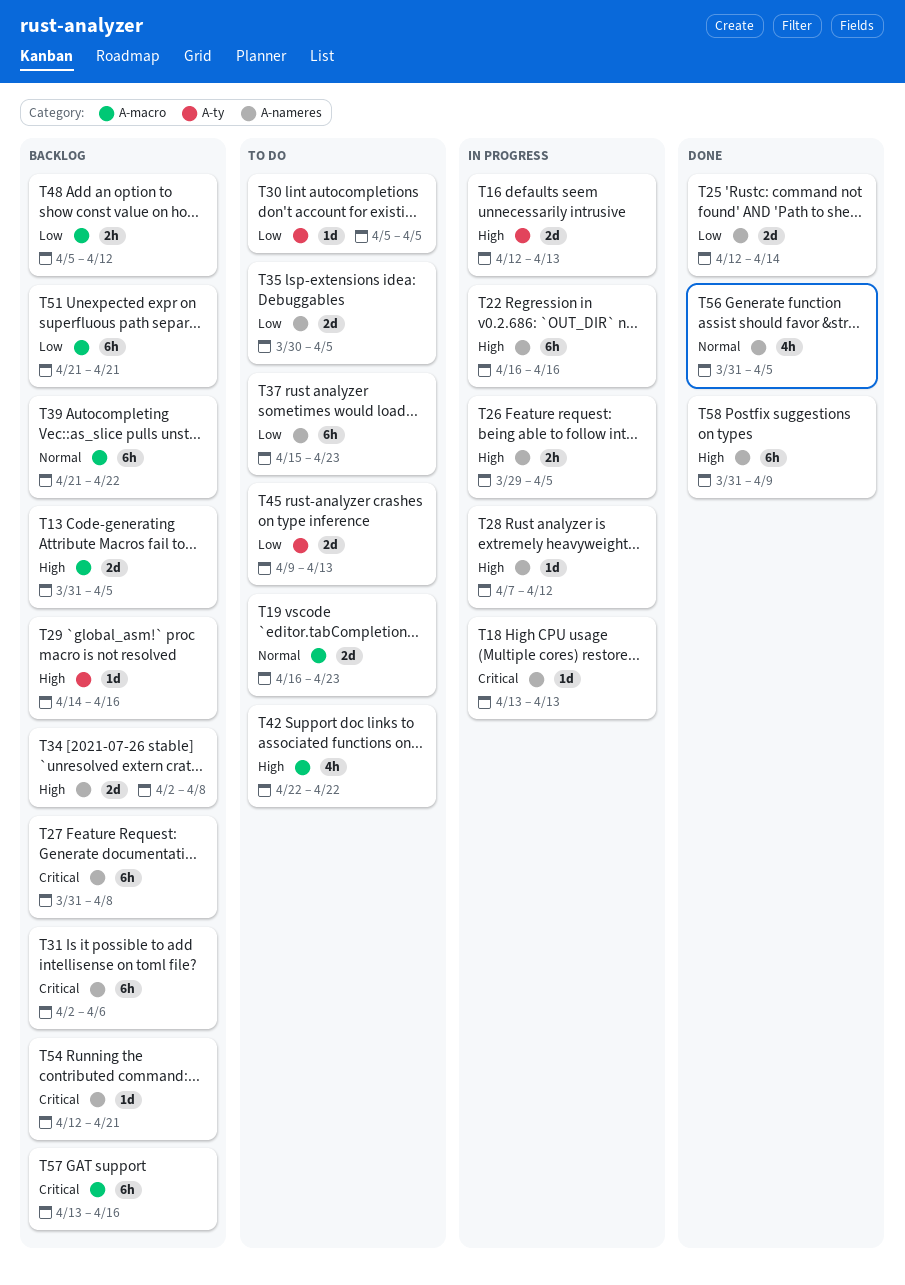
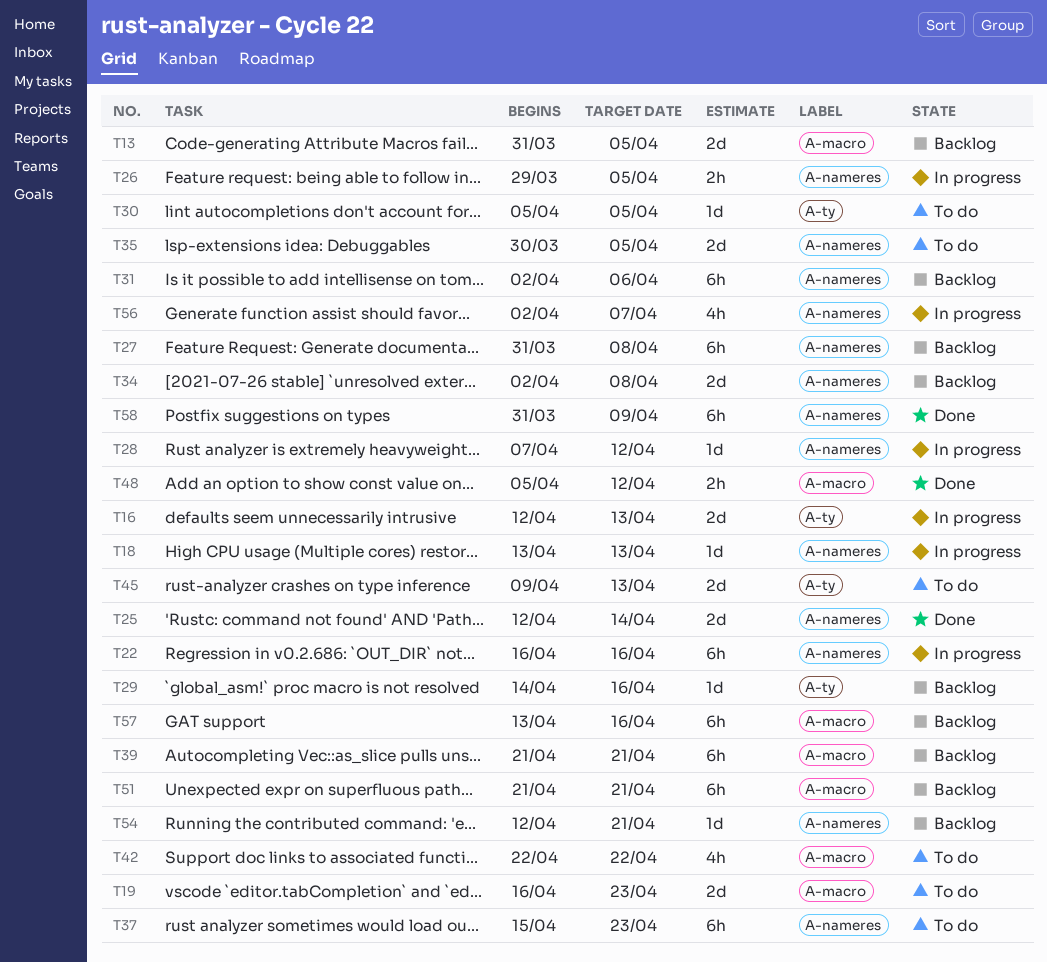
T39, due: Apr 22 -> Apr 21
T48, status: Backlog -> Done
T56, status: Done -> In progress
T56, start: Mar 31 -> Apr 2
T56, due: Apr 5 -> Apr 7

